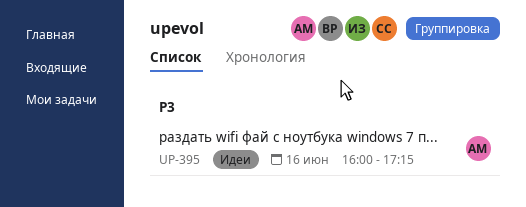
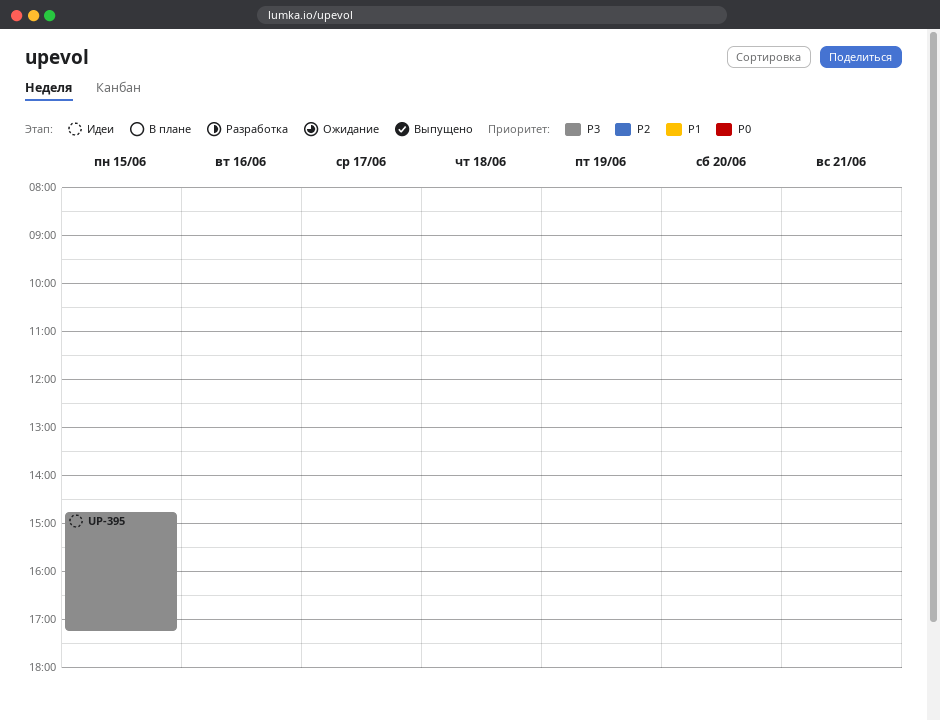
UP-395, day: Jun 16 -> Jun 15
UP-395, begins: 16:00 -> 14:45

